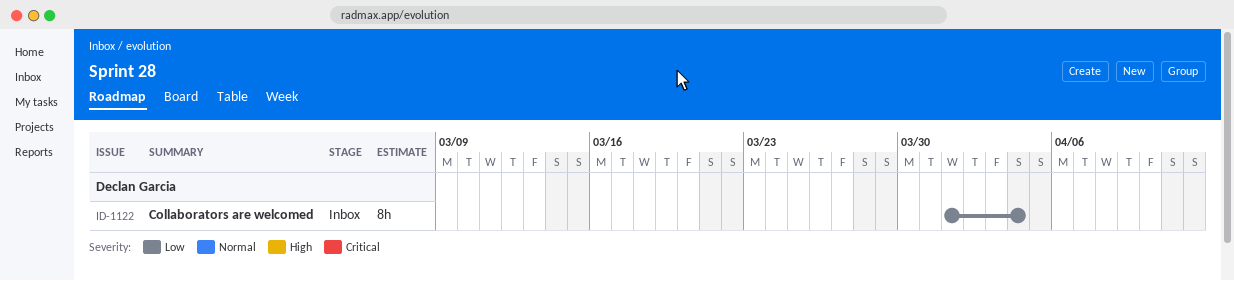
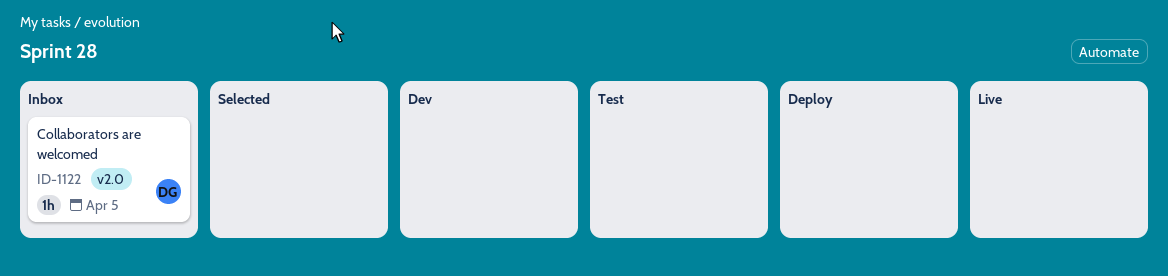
ID-1122, estimate: 8h -> 1h
ID-1122, due: Apr 4 -> Apr 5

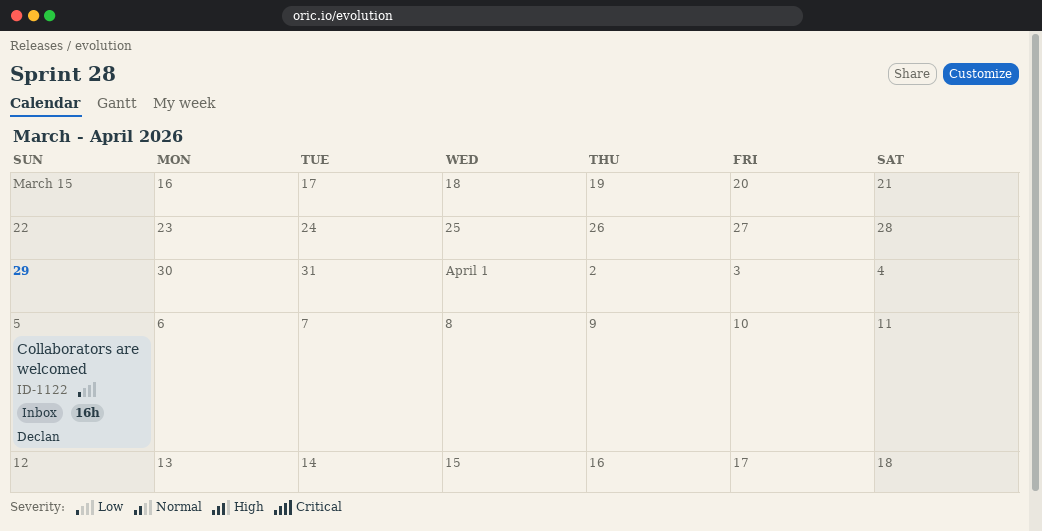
ID-1122, estimate: 1h -> 16h

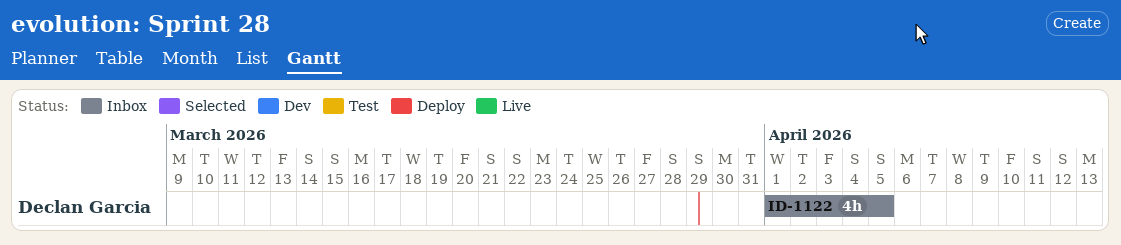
ID-1122, estimate: 16h -> 4h

